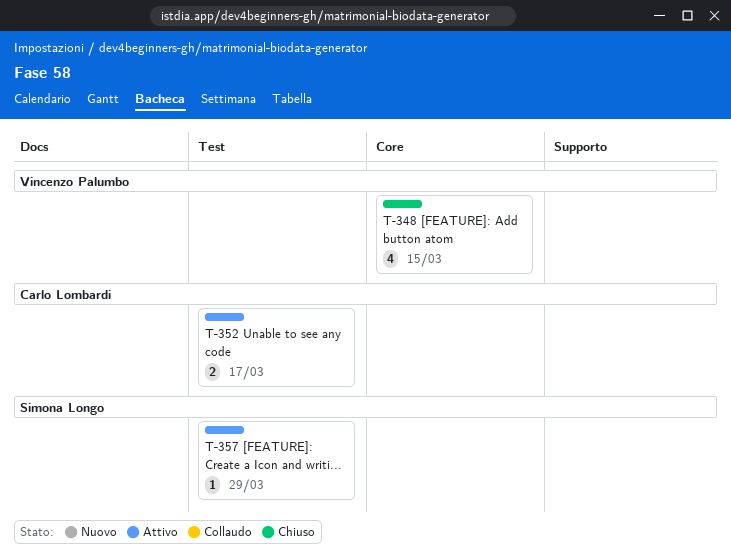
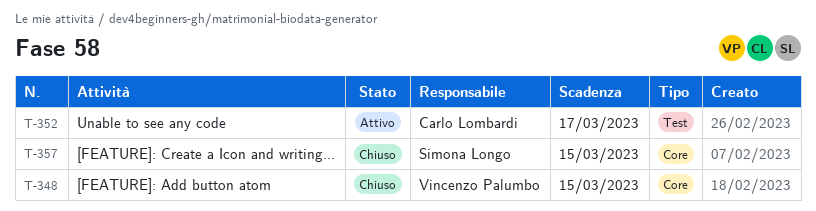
T-357, status: Attivo -> Chiuso
T-357, label: Test -> Core
T-357, due: Mar 29 -> Mar 15

